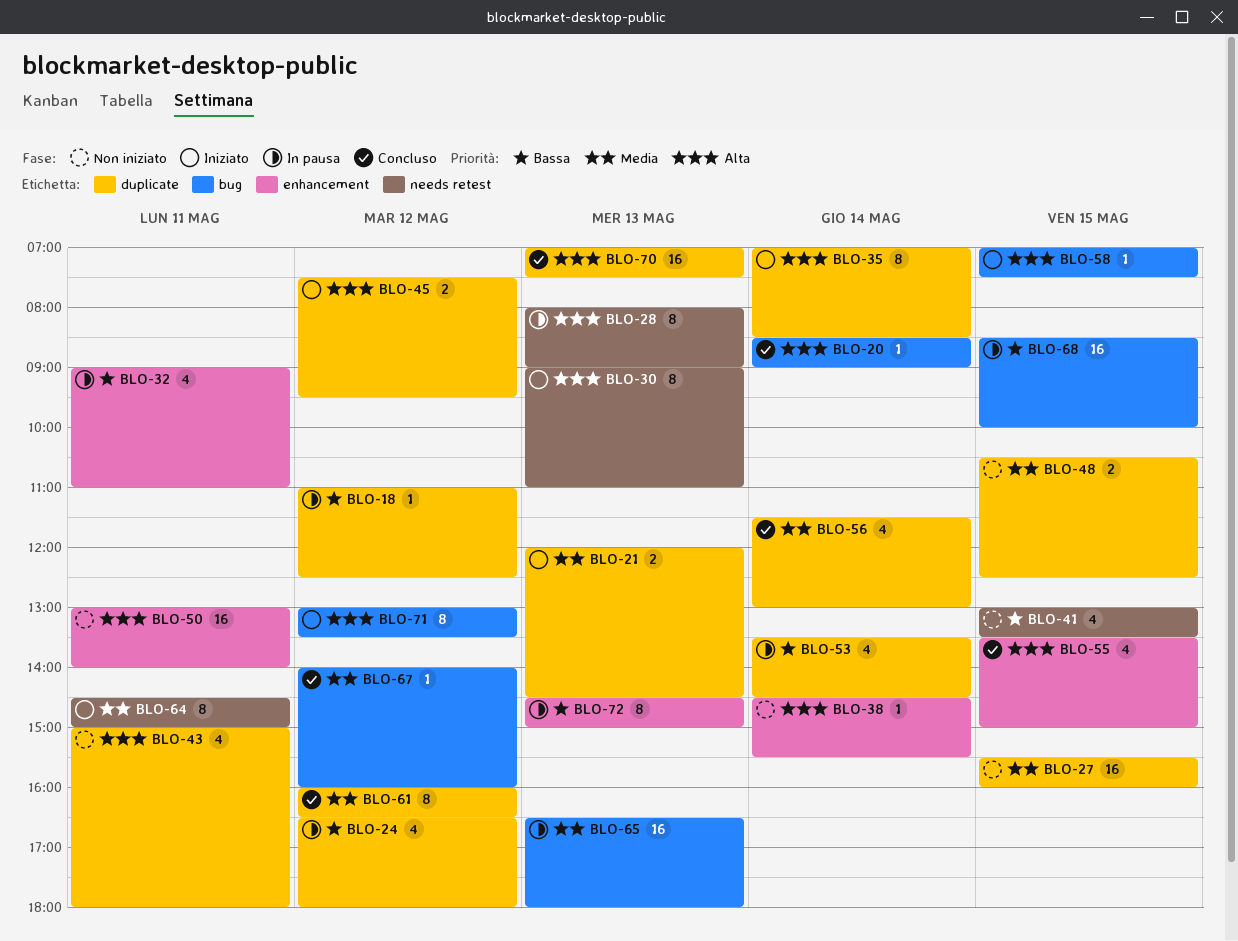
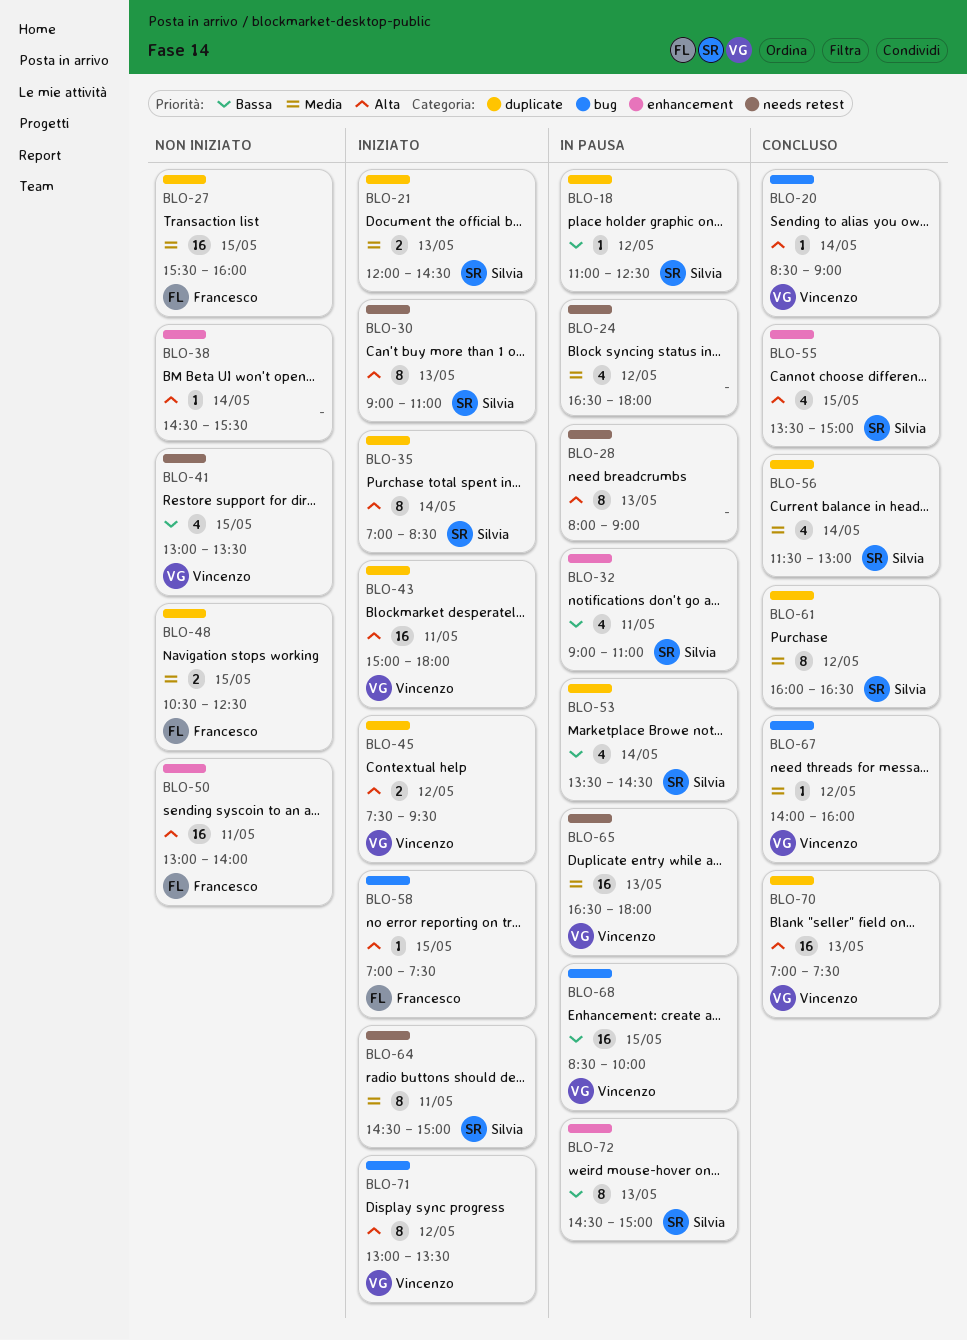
BLO-24, priority: Bassa -> Media
BLO-24, label: duplicate -> needs retest
BLO-43, status: Non iniziato -> Iniziato
BLO-43, estimate: 4 -> 16
BLO-65, label: bug -> needs retest

